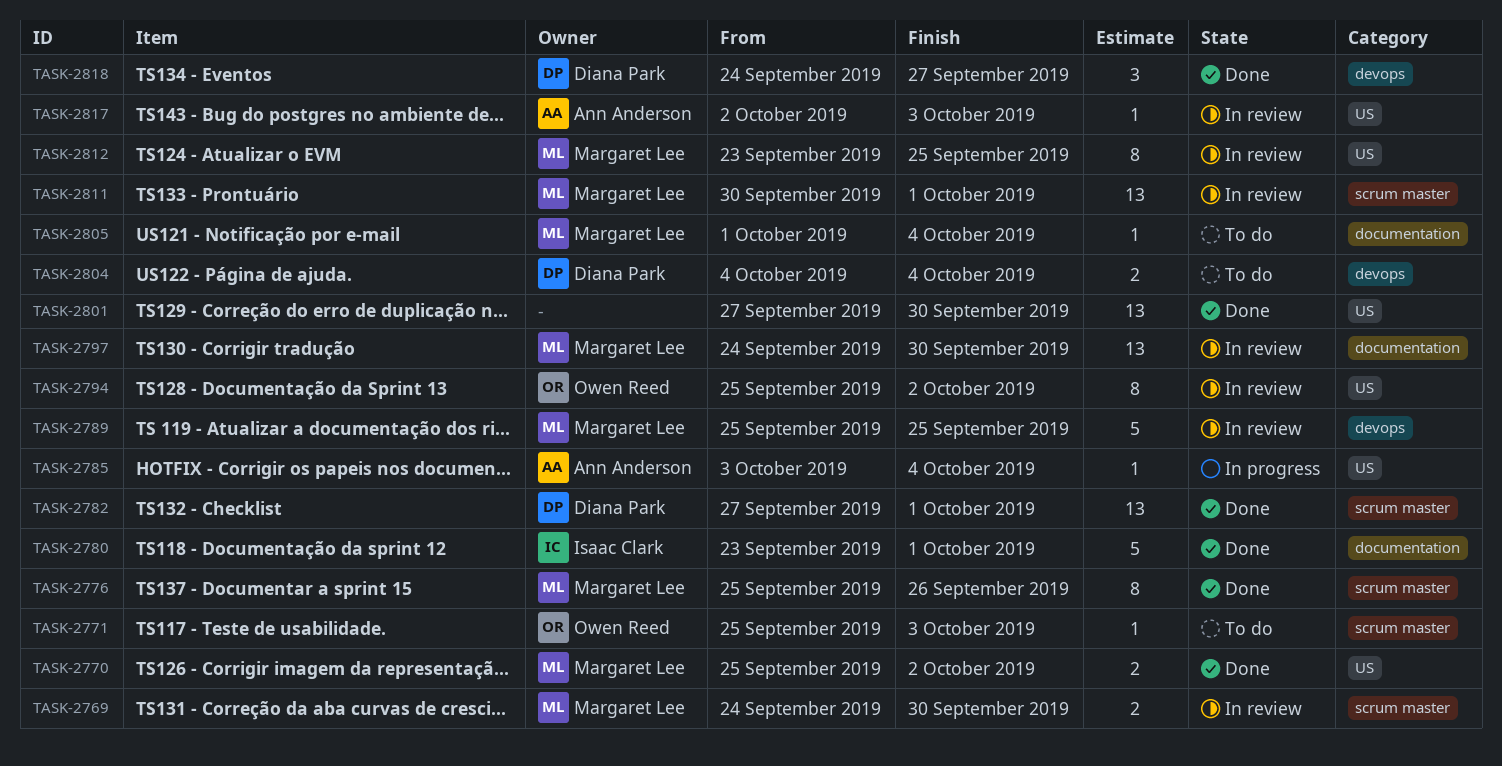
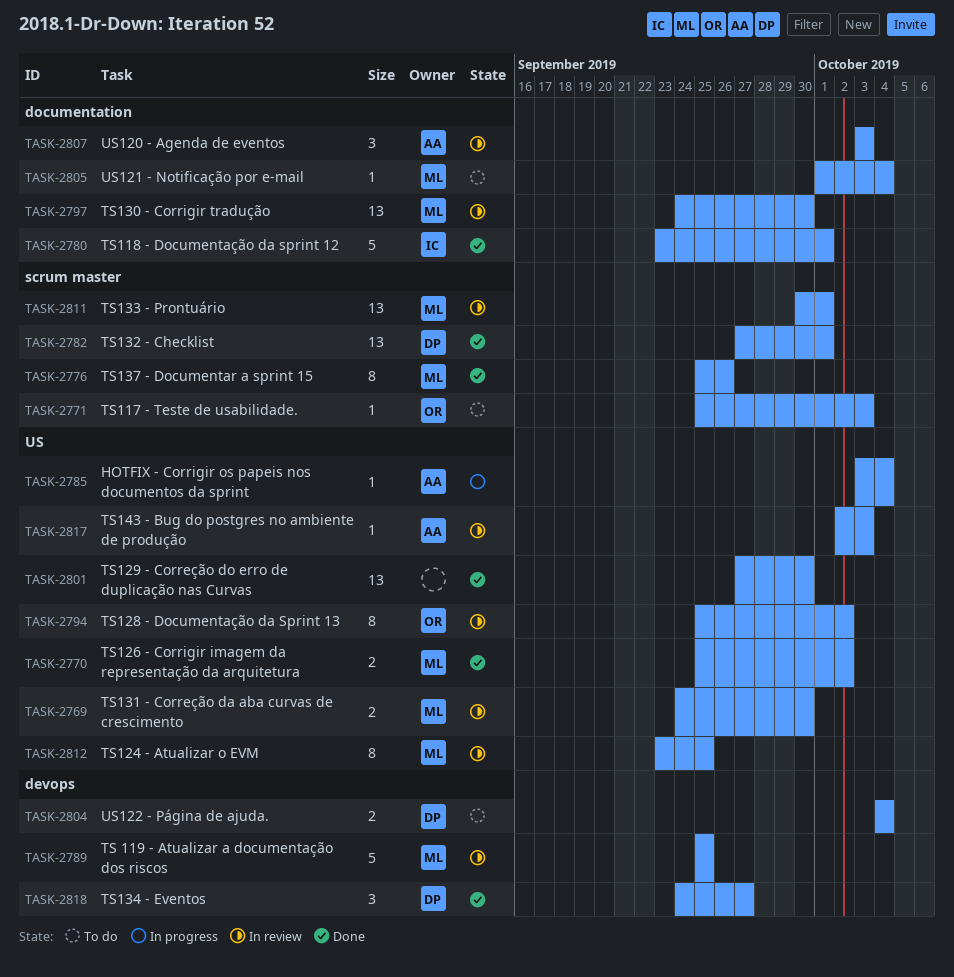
TASK-2769, label: scrum master -> US
TASK-2807: none -> present

